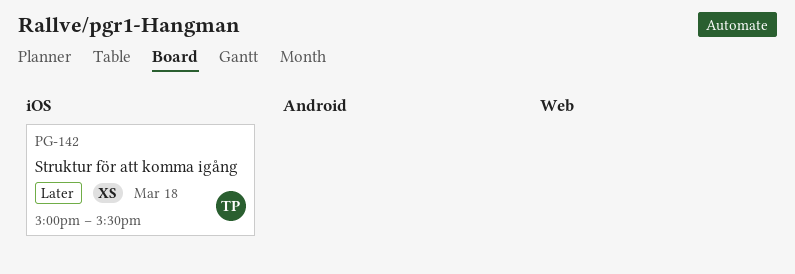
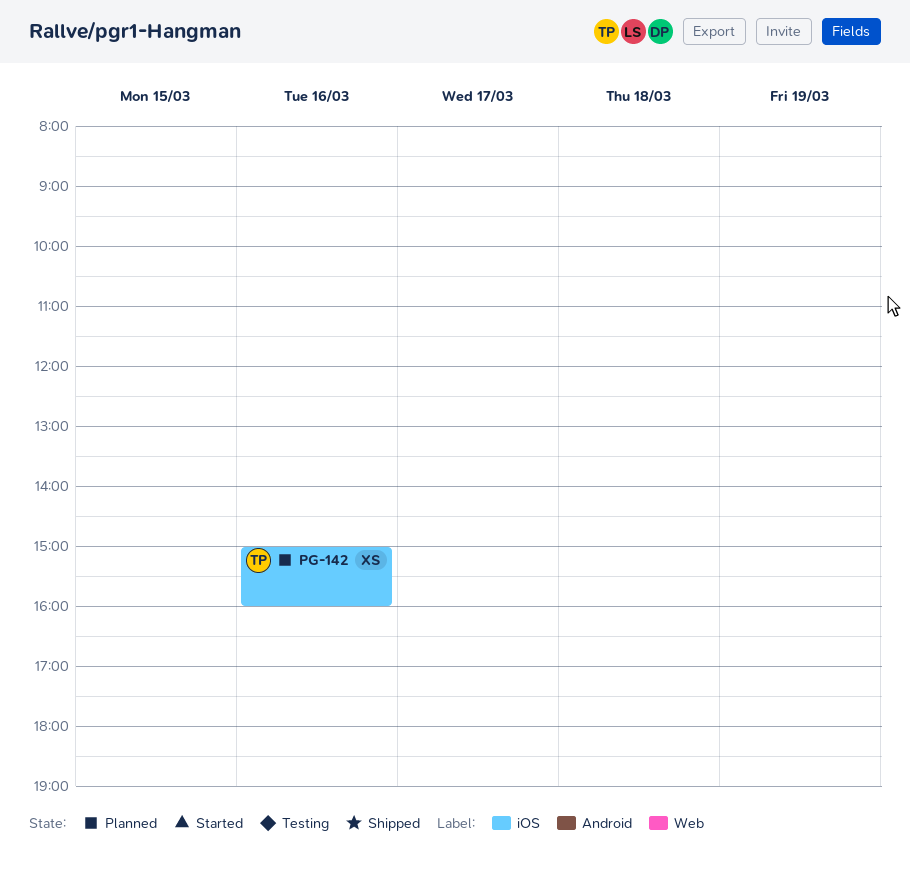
PG-142, day: Mar 18 -> Mar 16
PG-142, ends: 15:30 -> 16:00

